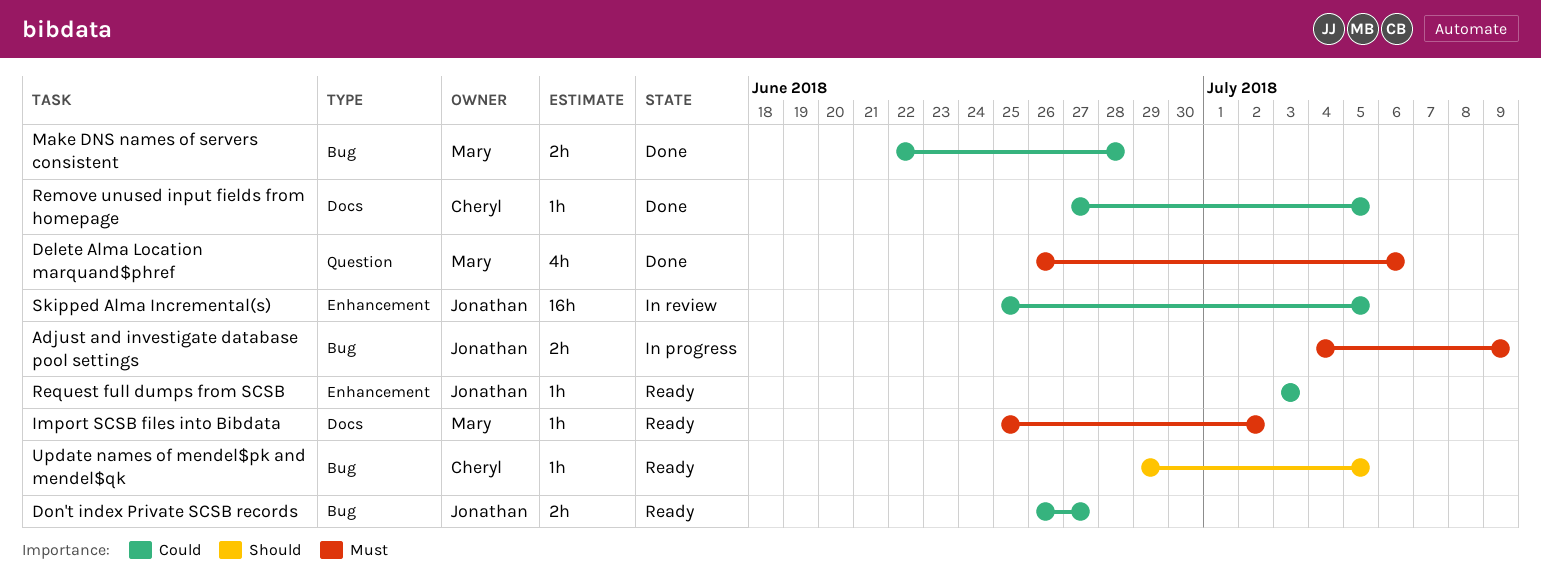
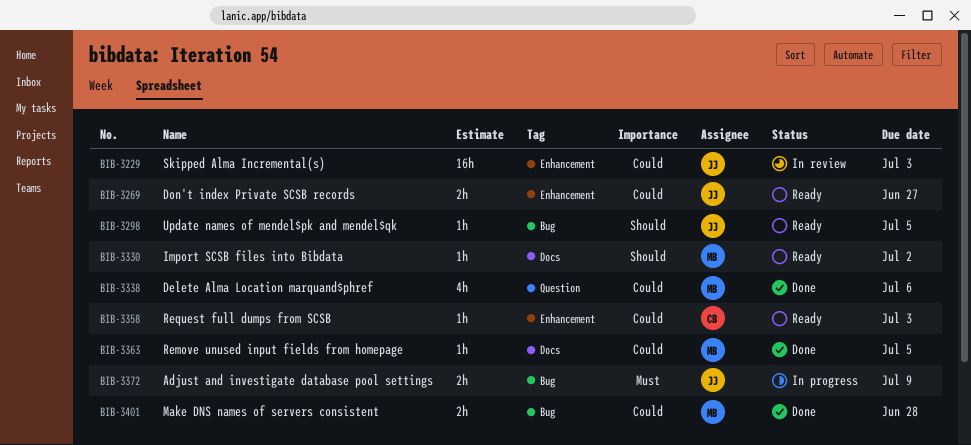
Delete Alma Location marquand$phref, priority: Must -> Could
Don't index Private SCSB records, label: Bug -> Enhancement
Import SCSB files into Bibdata, priority: Must -> Should
Remove unused input fields from homepage, owner: Cheryl -> Mary
Request full dumps from SCSB, owner: Jonathan -> Cheryl
Skipped Alma Incremental(s), due: Jul 5 -> Jul 3
Update names of mendel$pk and mendel$qk, owner: Cheryl -> Jonathan

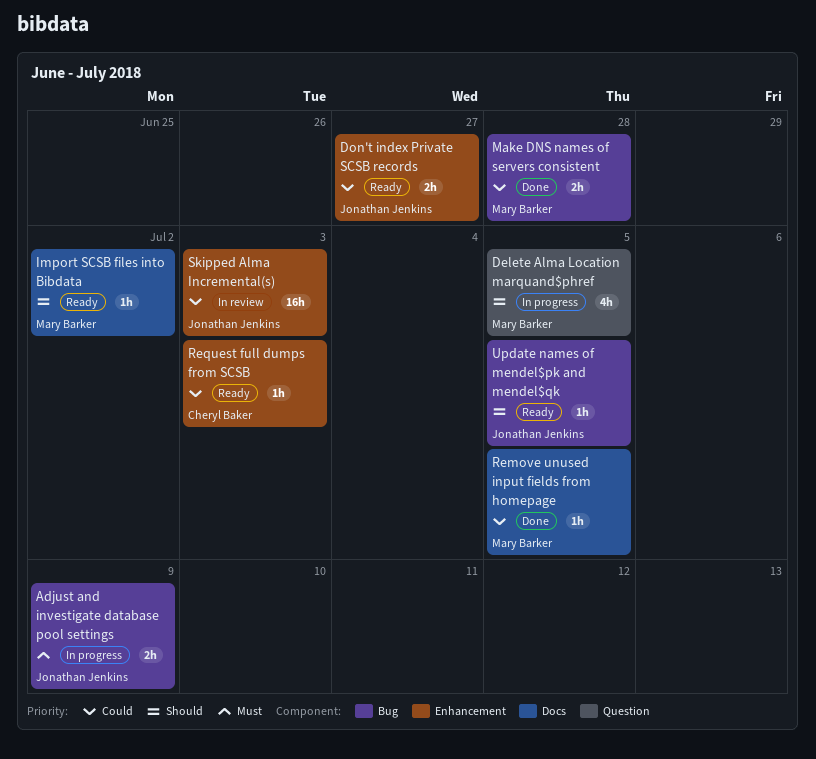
Delete Alma Location marquand$phref, status: Done -> In progress
Delete Alma Location marquand$phref, priority: Could -> Should
Delete Alma Location marquand$phref, due: Jul 6 -> Jul 5

